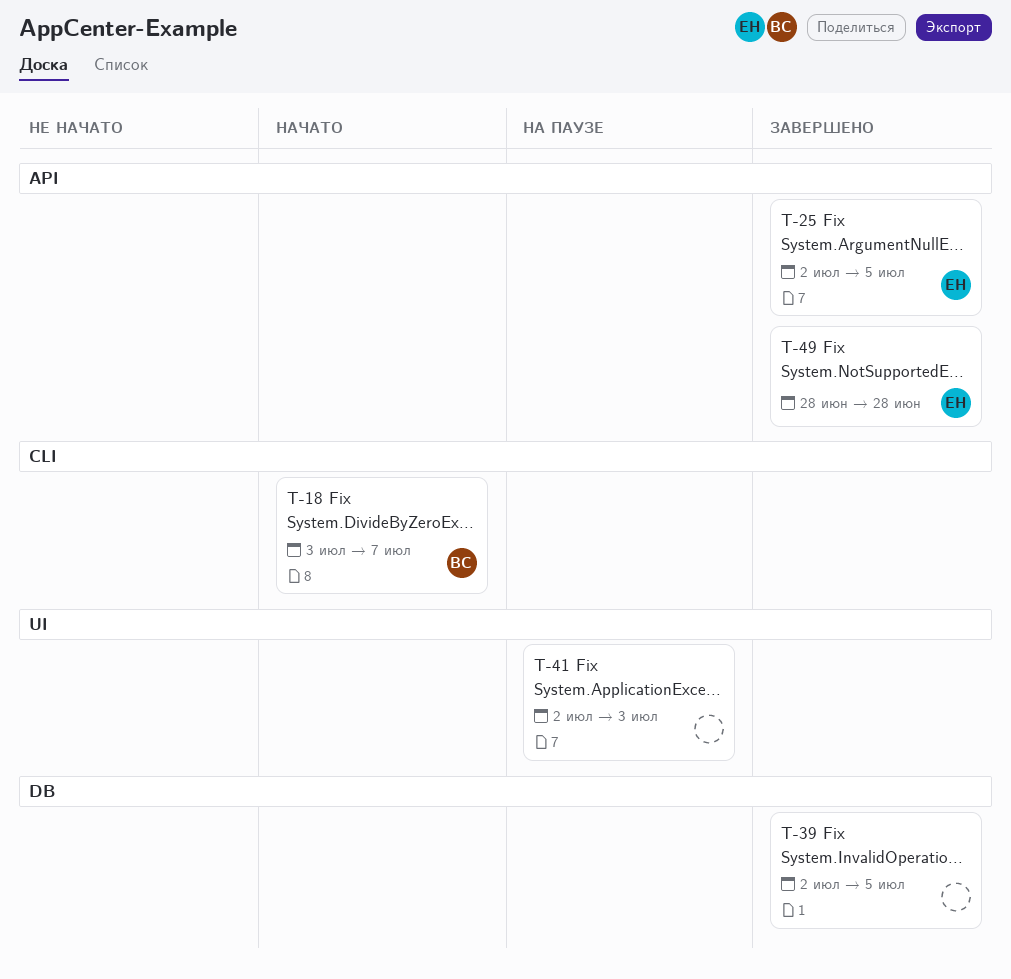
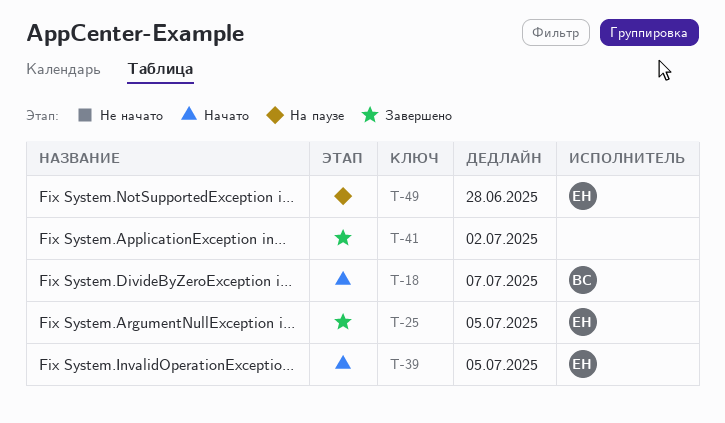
T-39, status: Завершено -> Начато
T-39, owner: none -> ЕН
T-41, status: На паузе -> Завершено
T-41, due: Jul 3 -> Jul 2
T-49, status: Завершено -> На паузе

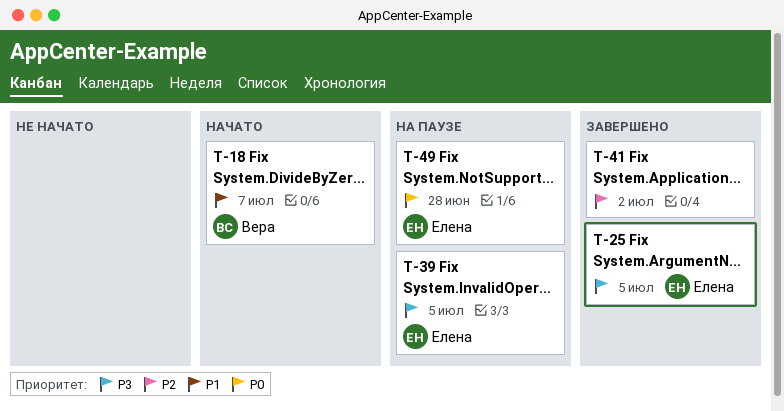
T-39, status: Начато -> На паузе

